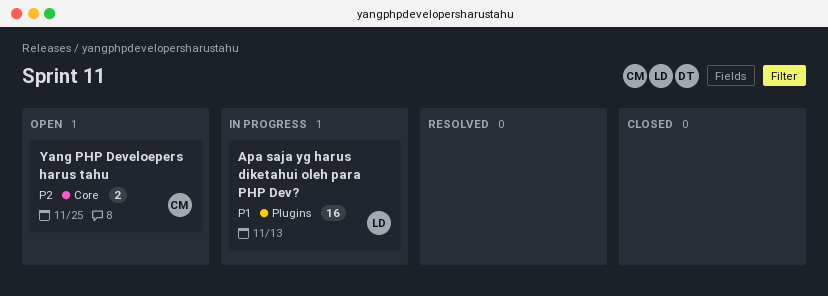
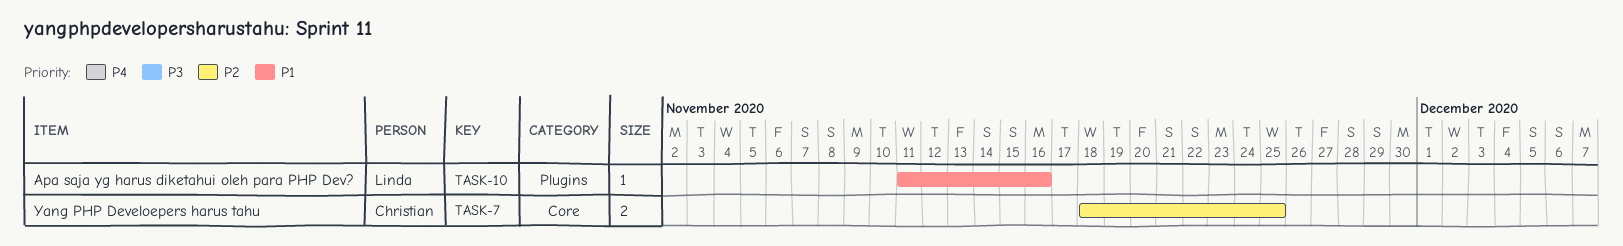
Apa saja yg harus diketahui oleh para PHP Dev?, estimate: 16 -> 1
Apa saja yg harus diketahui oleh para PHP Dev?, due: Nov 13 -> Nov 16

